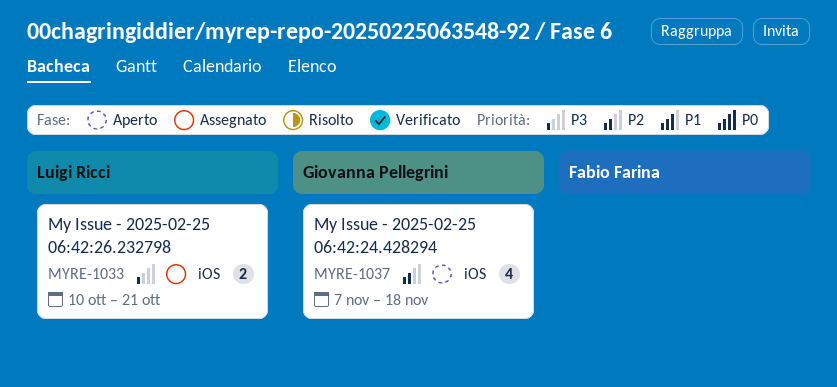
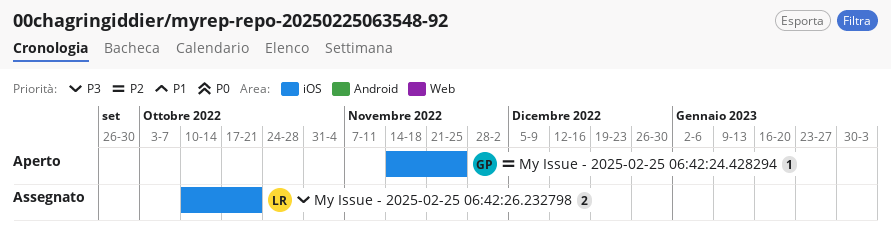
My Issue - 2025-02-25 06:42:24.428294, estimate: 4 -> 1
My Issue - 2025-02-25 06:42:24.428294, start: Nov 7 -> Nov 14
My Issue - 2025-02-25 06:42:24.428294, due: Nov 18 -> Nov 25

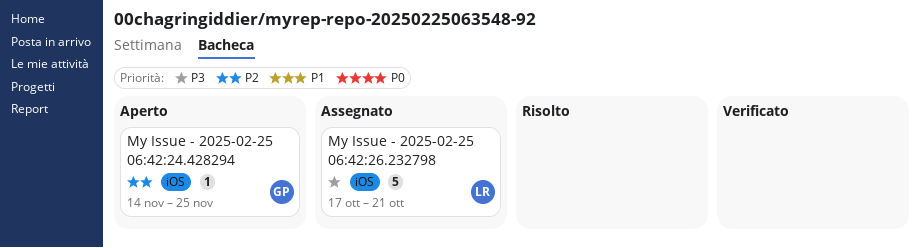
My Issue - 2025-02-25 06:42:26.232798, estimate: 2 -> 5
My Issue - 2025-02-25 06:42:26.232798, start: Oct 10 -> Oct 17

